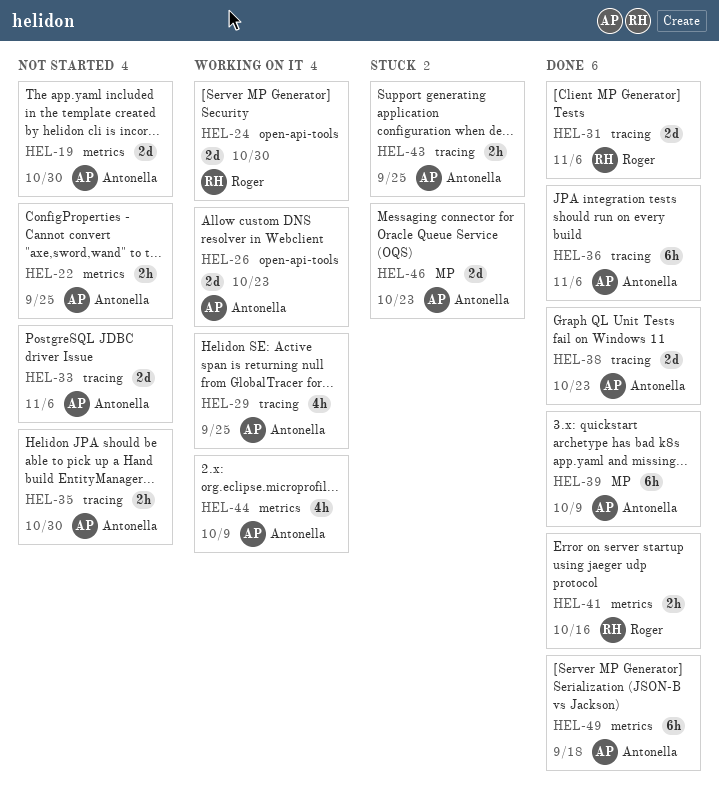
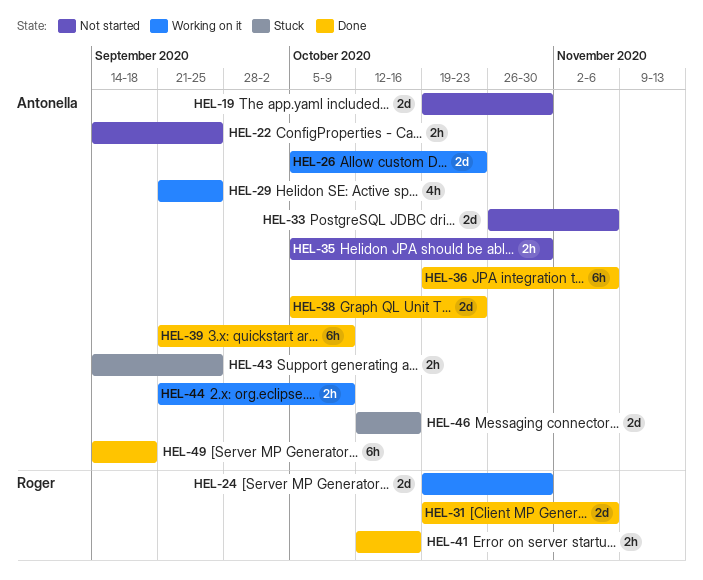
HEL-44, estimate: 4h -> 2h
HEL-46, due: Oct 23 -> Oct 16

